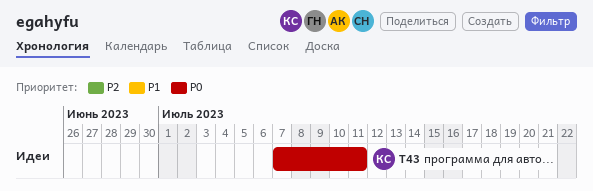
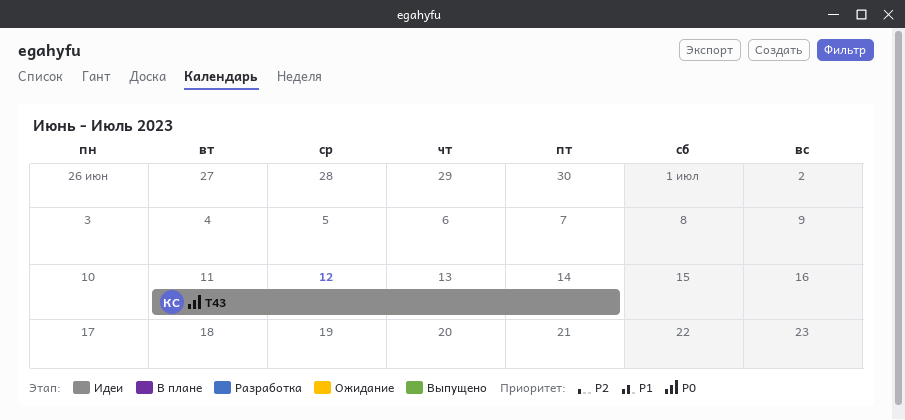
T43, start: Jul 7 -> Jul 11
T43, due: Jul 11 -> Jul 14

